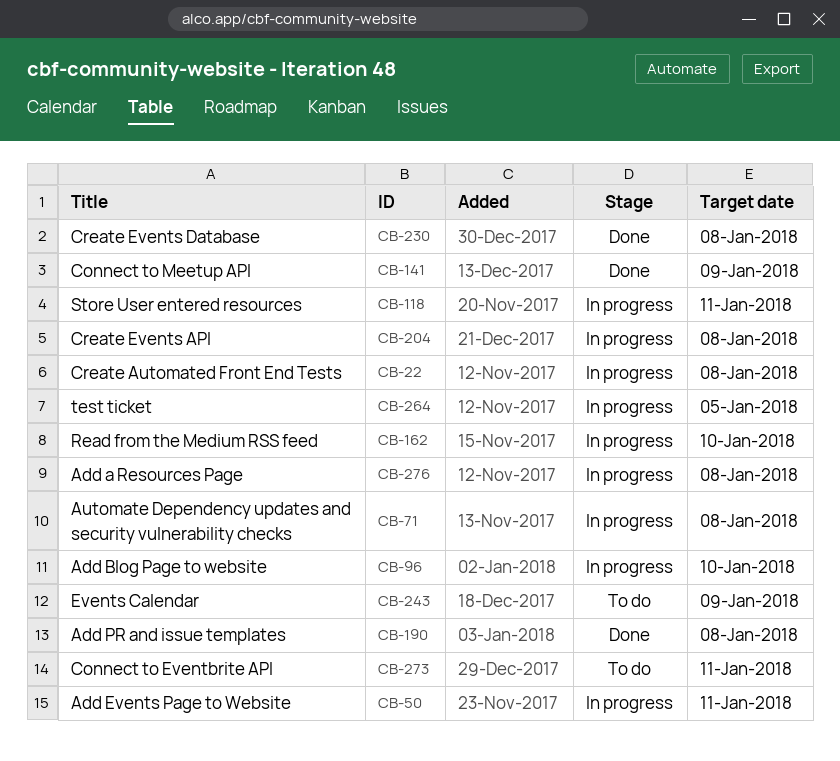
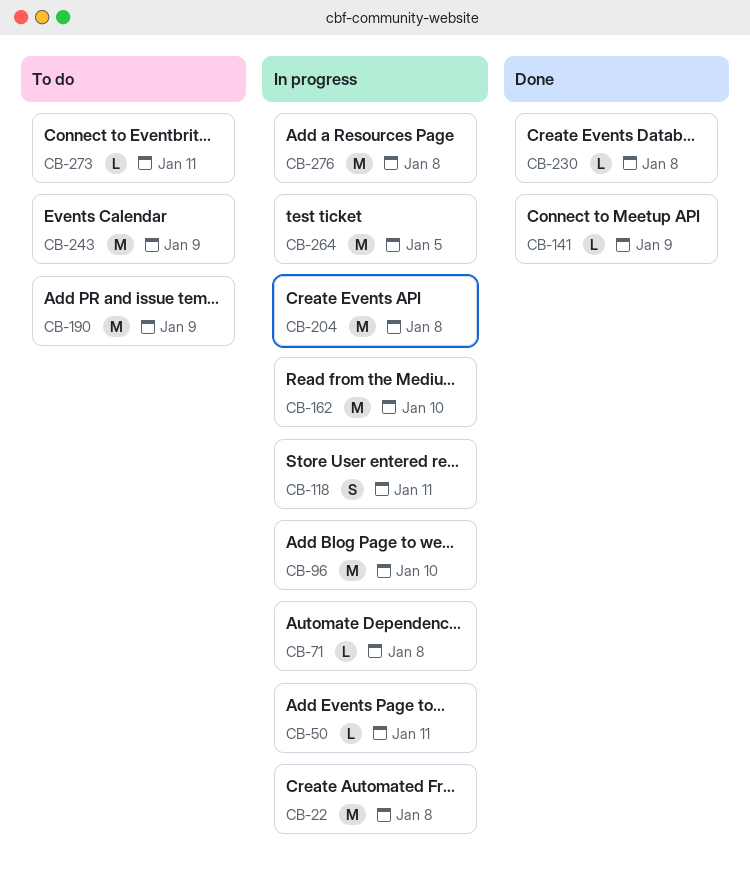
CB-190, status: Done -> To do
CB-190, due: Jan 8 -> Jan 9

